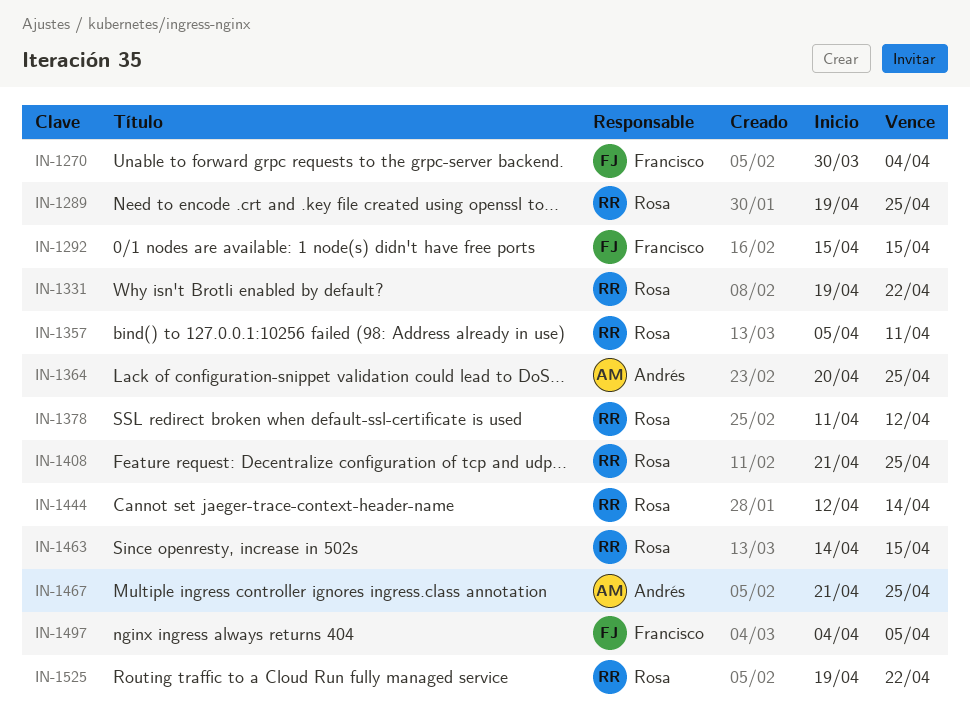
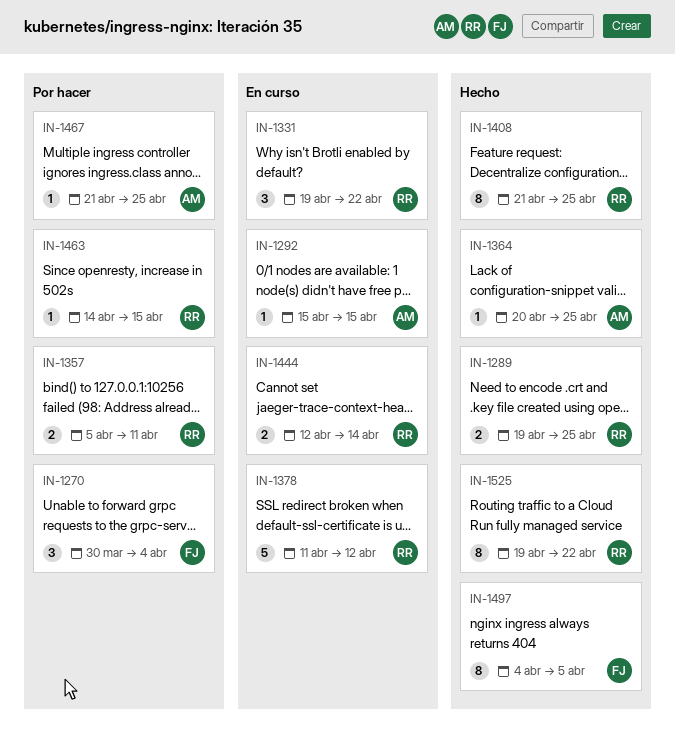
IN-1292, owner: Francisco -> Andrés

